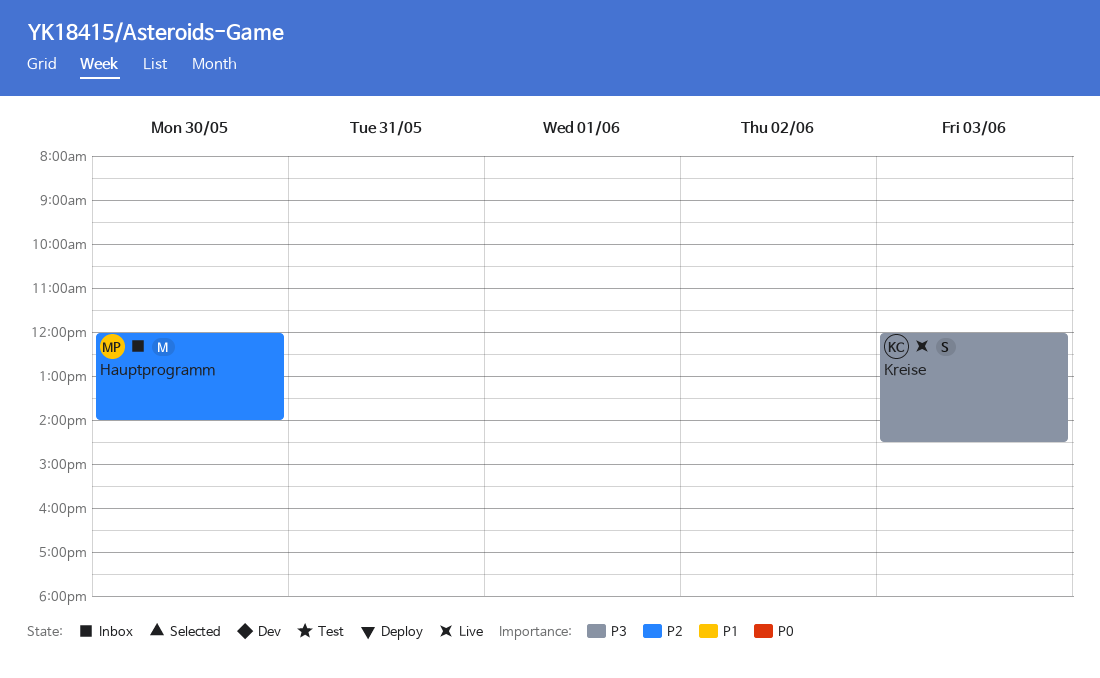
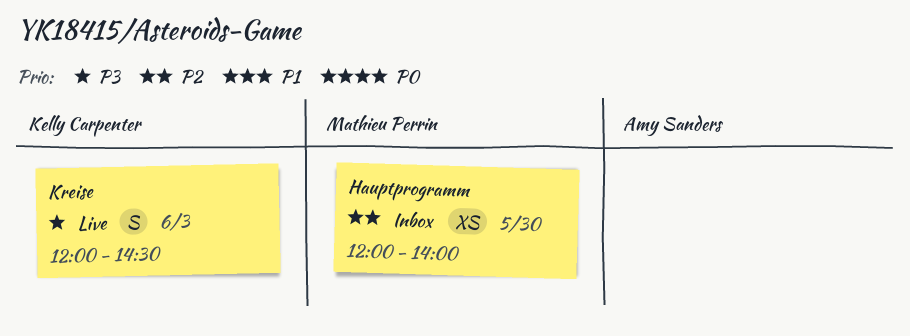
Hauptprogramm, estimate: M -> XS

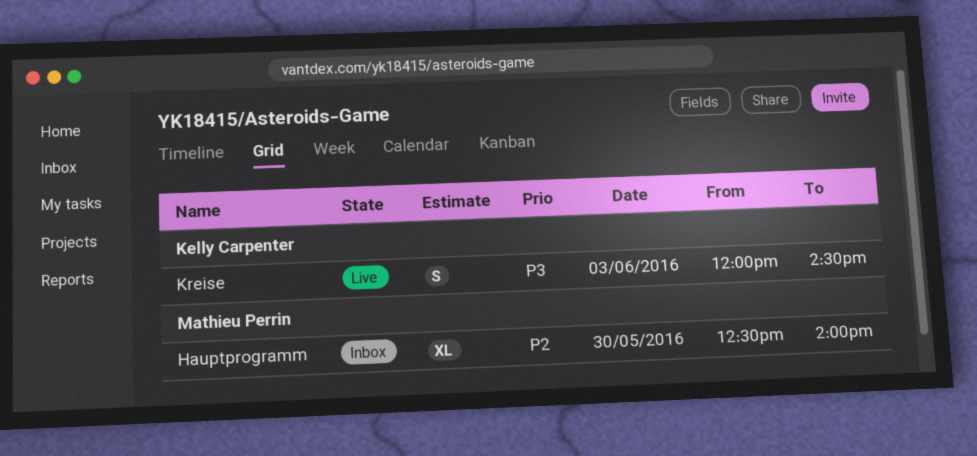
Hauptprogramm, estimate: XS -> XL
Hauptprogramm, begins: 12:00 -> 12:30

